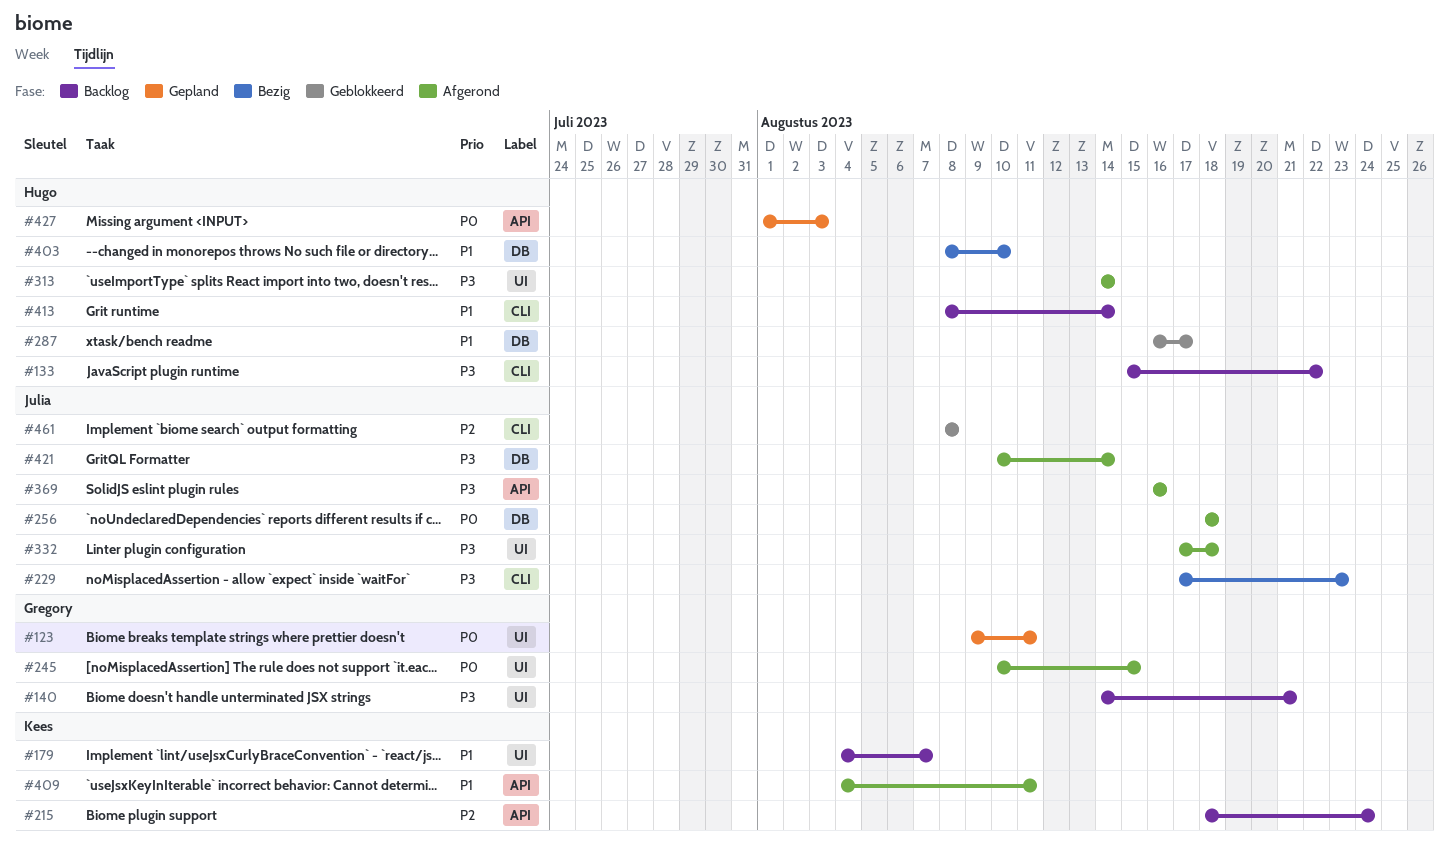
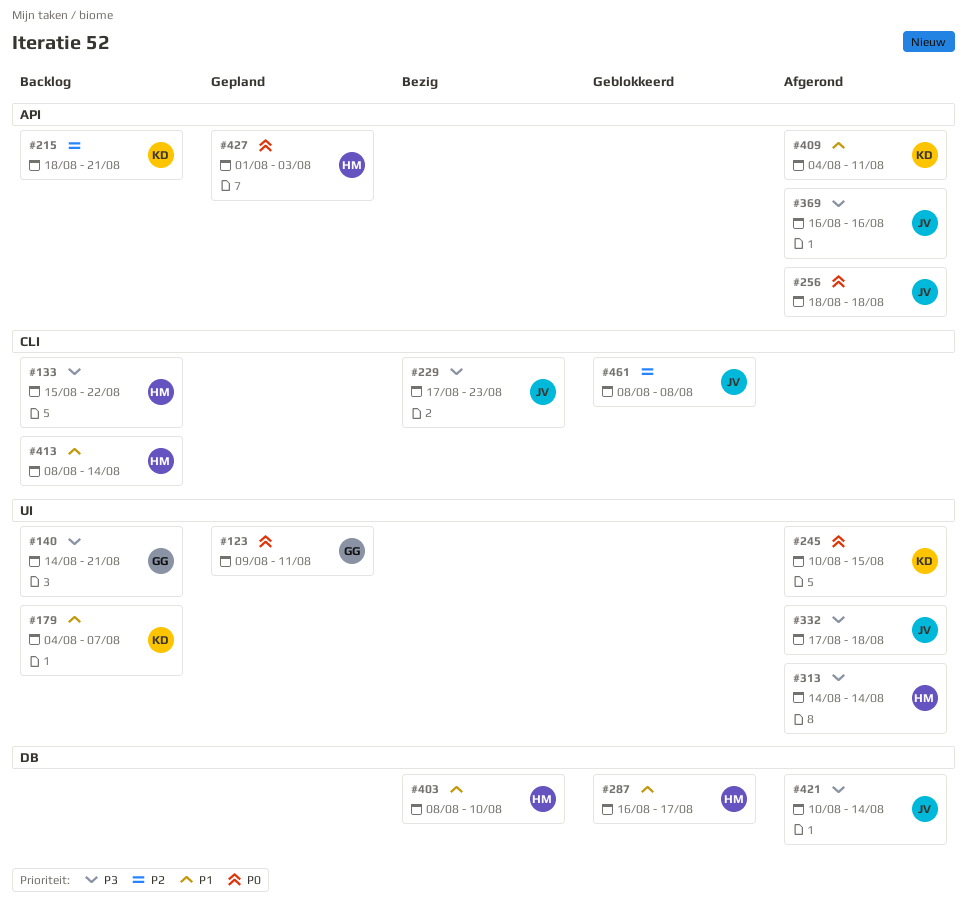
#215, due: Aug 24 -> Aug 21
#245, owner: Gregory -> Kees
#256, label: DB -> API

